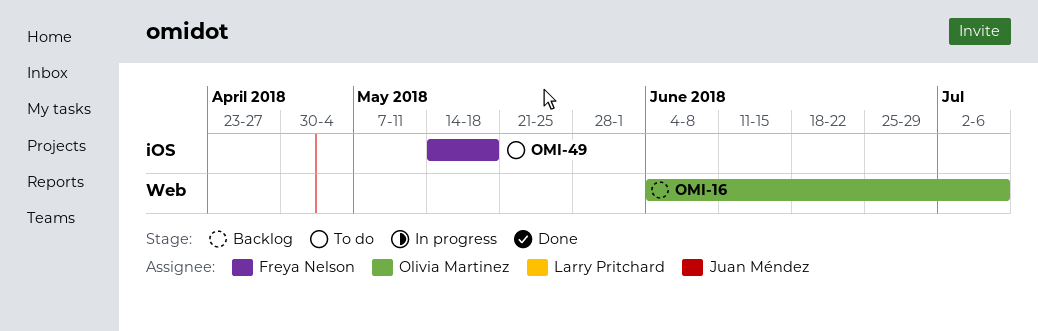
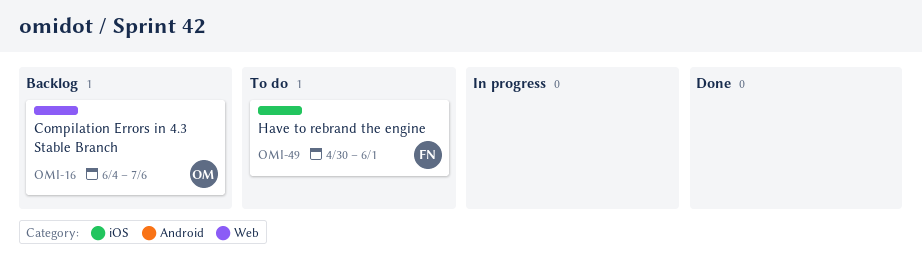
OMI-49, start: May 14 -> Apr 30
OMI-49, due: May 18 -> Jun 1

